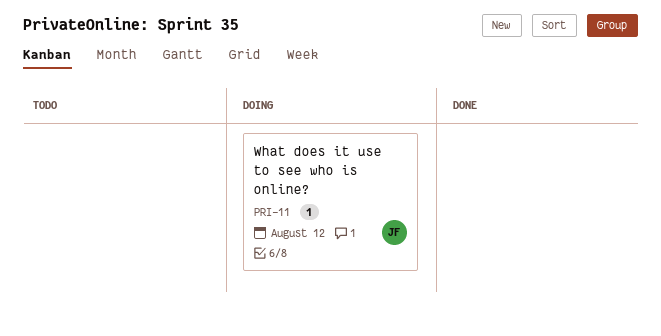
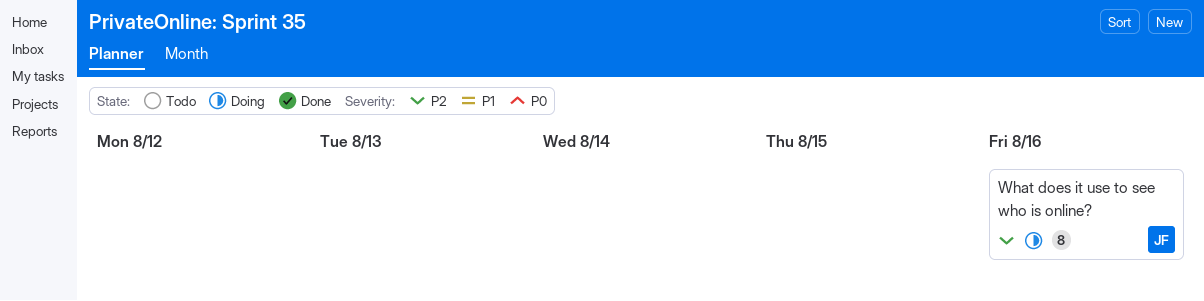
What does it use to see who is online?, estimate: 1 -> 8
What does it use to see who is online?, due: Aug 12 -> Aug 16

